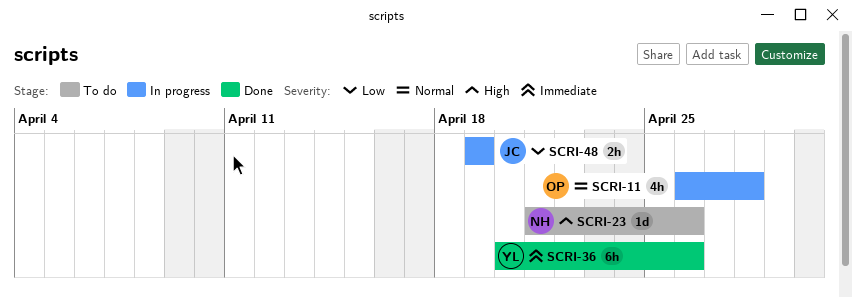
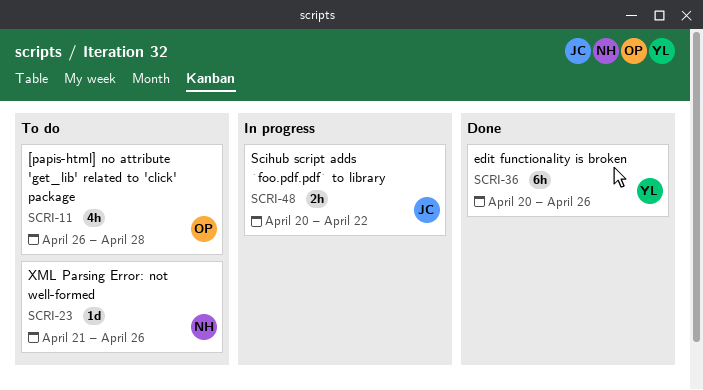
SCRI-11, status: In progress -> To do
SCRI-48, start: Apr 19 -> Apr 20
SCRI-48, due: Apr 19 -> Apr 22

